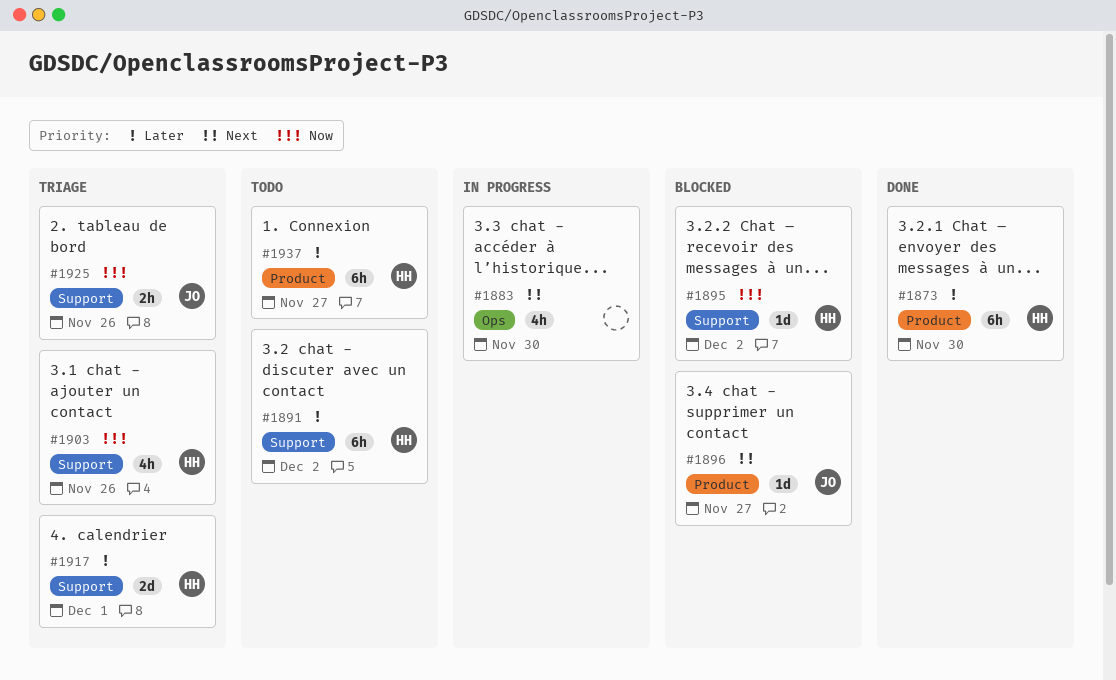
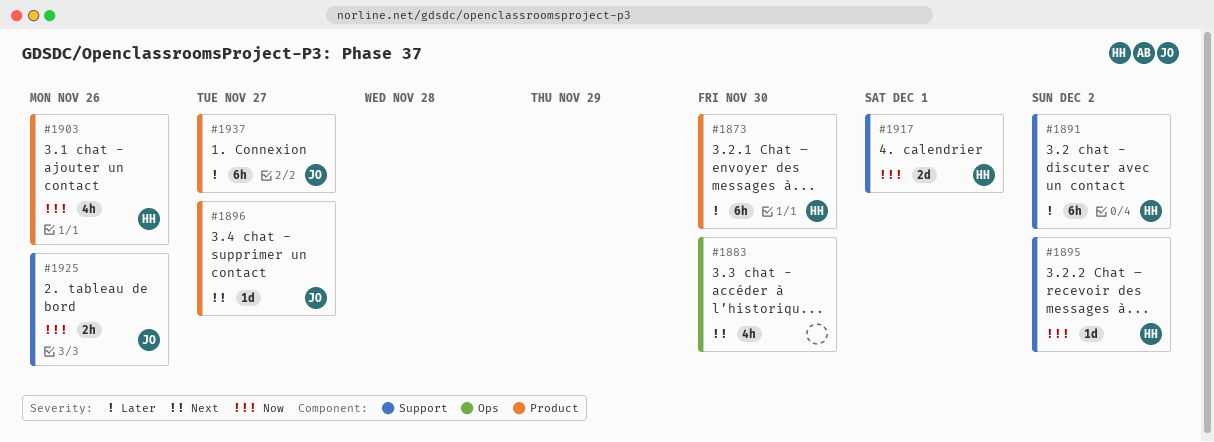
#1903, label: Support -> Product
#1917, priority: Later -> Now
#1937, owner: HH -> JO

